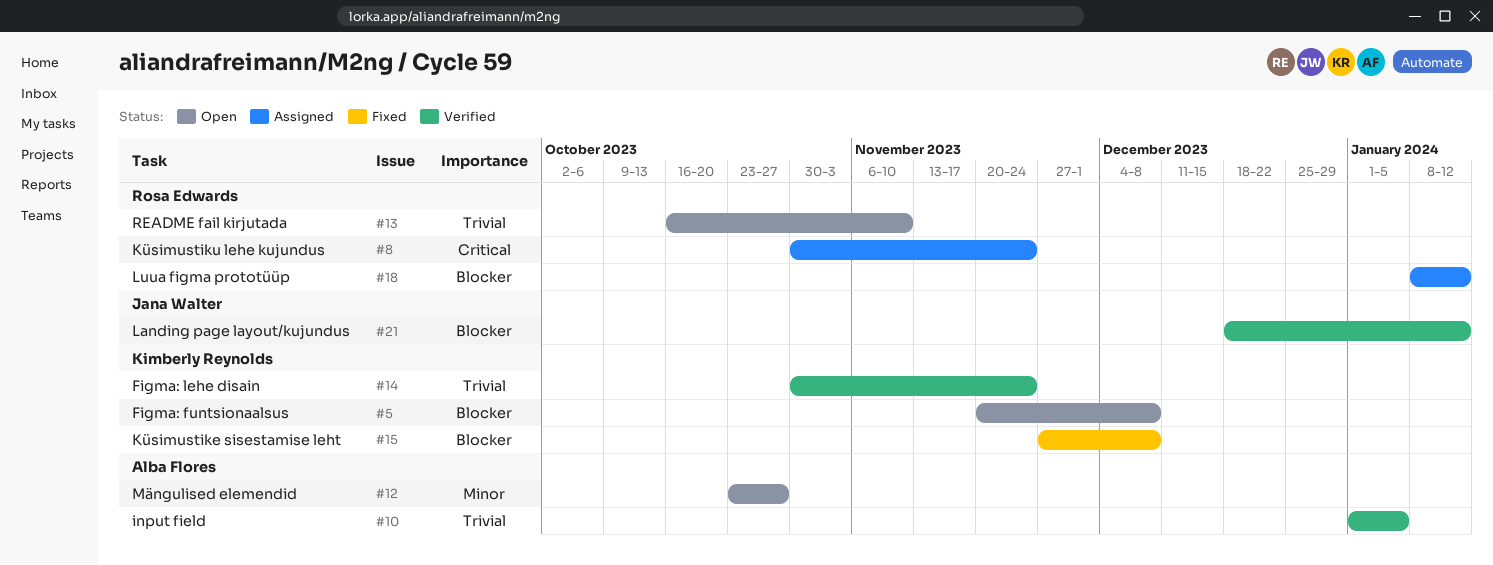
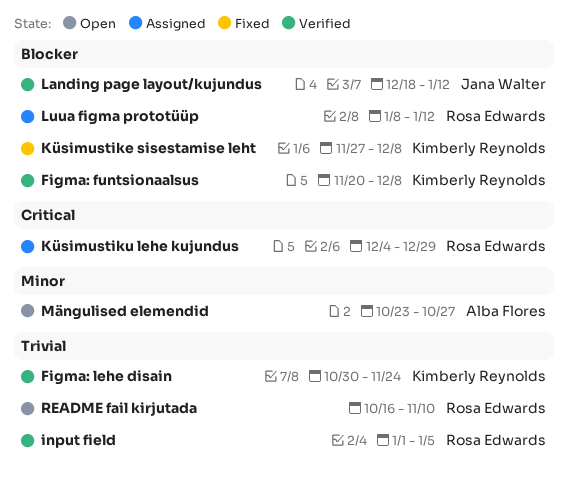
Figma: funtsionaalsus, status: Open -> Verified
input field, owner: Alba Flores -> Rosa Edwards
Küsimustiku lehe kujundus, start: Oct 30 -> Dec 4
Küsimustiku lehe kujundus, due: Nov 24 -> Dec 29

